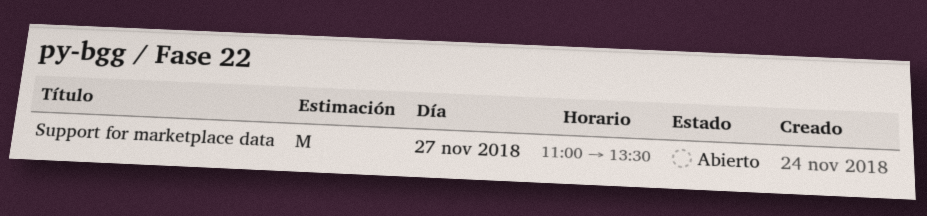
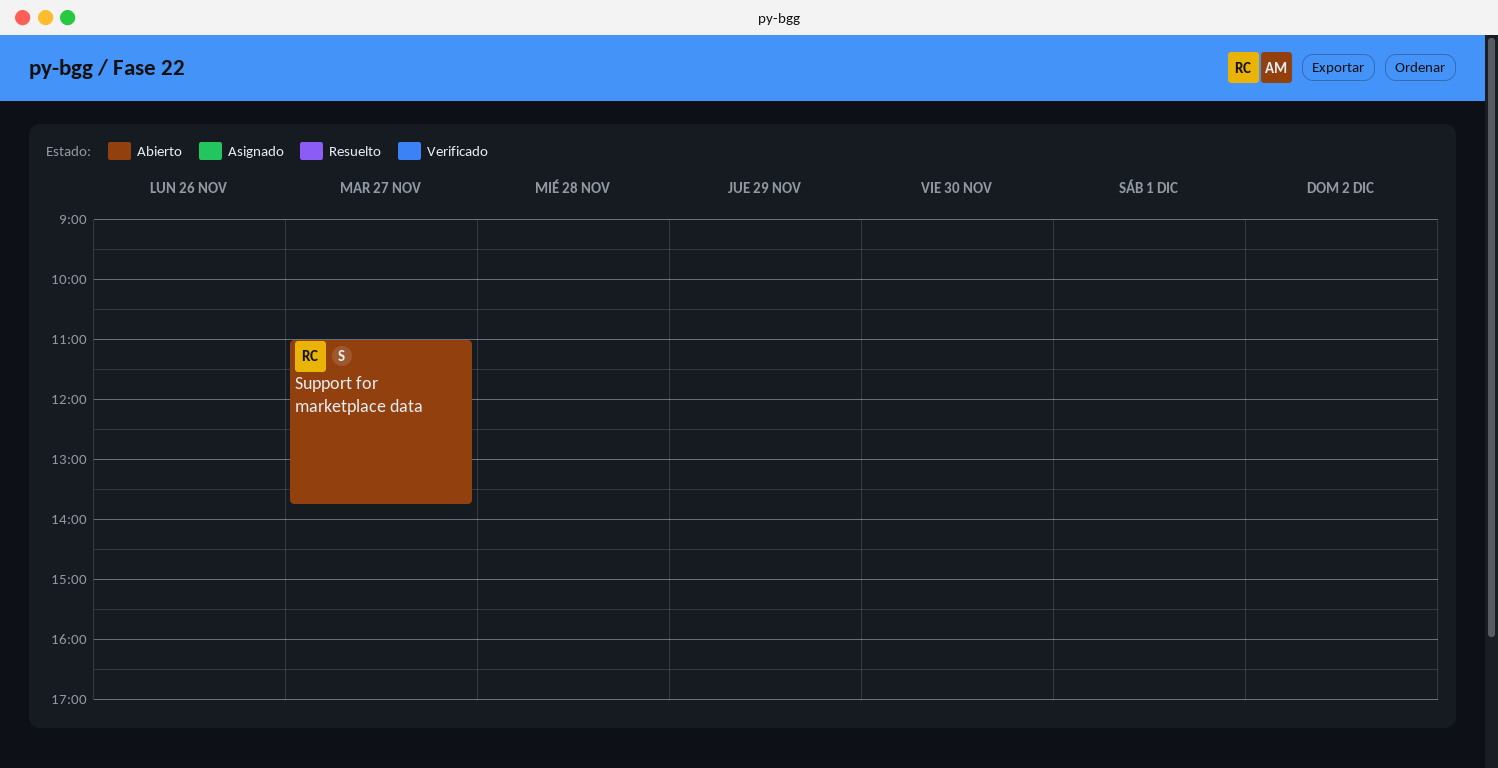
Support for marketplace data, estimate: M -> S
Support for marketplace data, ends: 13:30 -> 13:45

